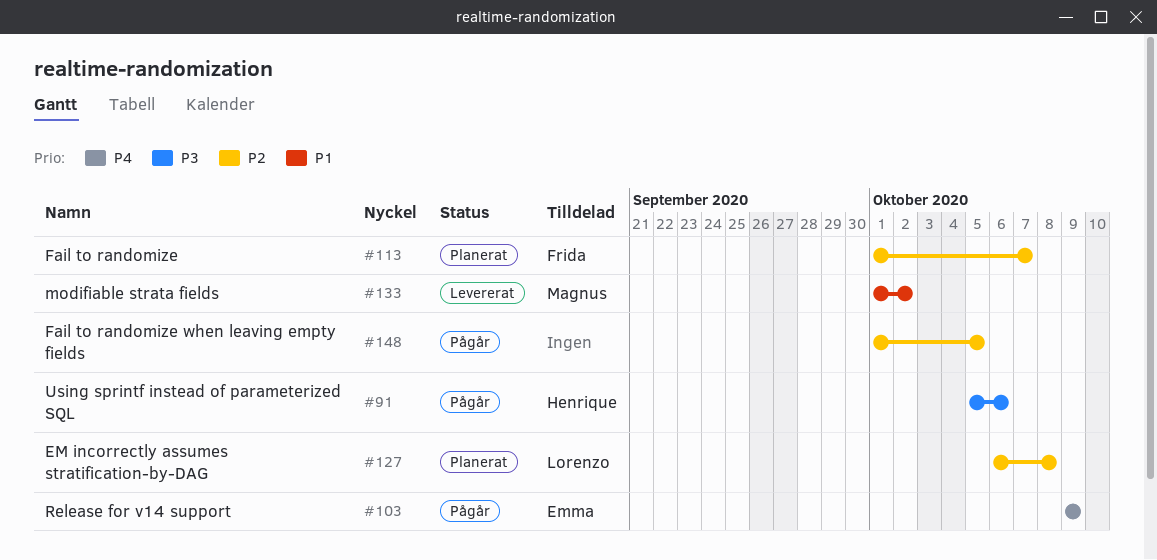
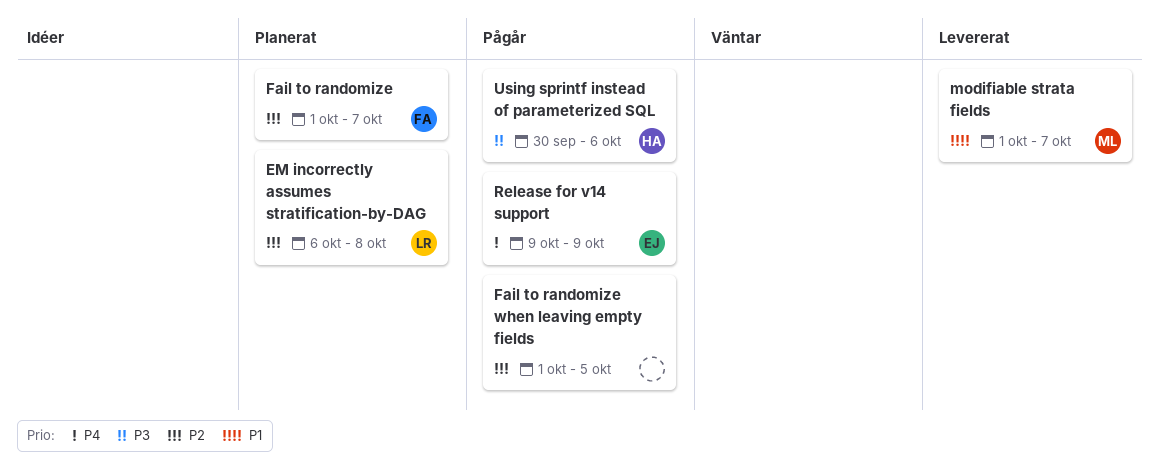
modifiable strata fields, due: Oct 2 -> Oct 7
Using sprintf instead of parameterized SQL, start: Oct 5 -> Sep 30

